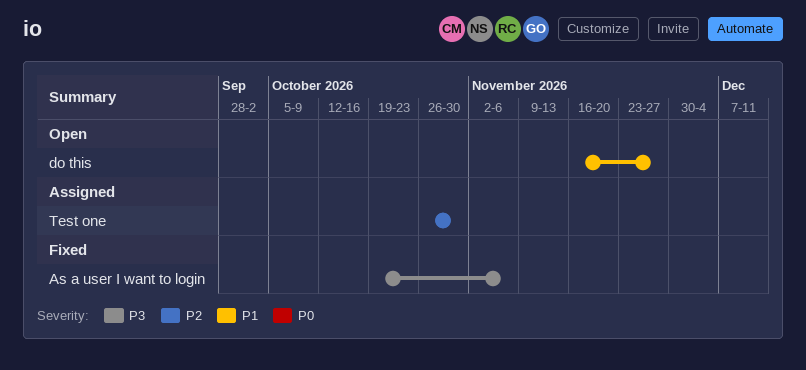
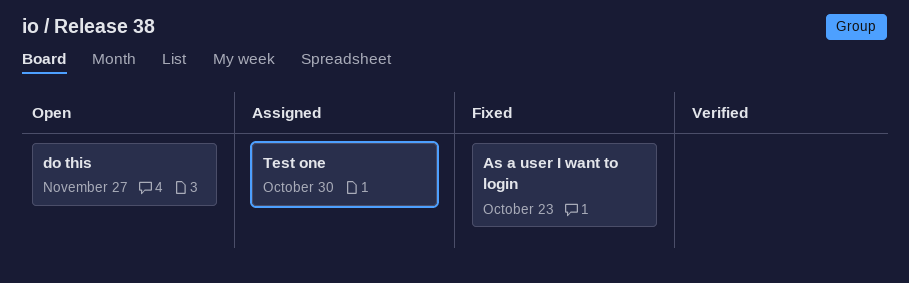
As a user I want to login, due: Nov 6 -> Oct 23

